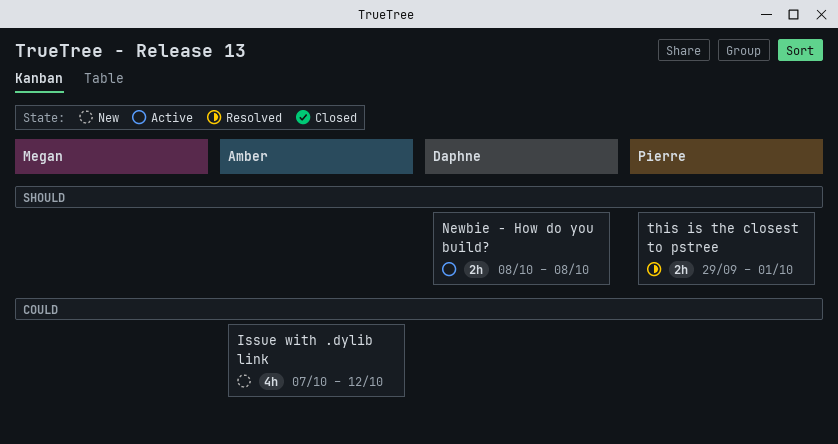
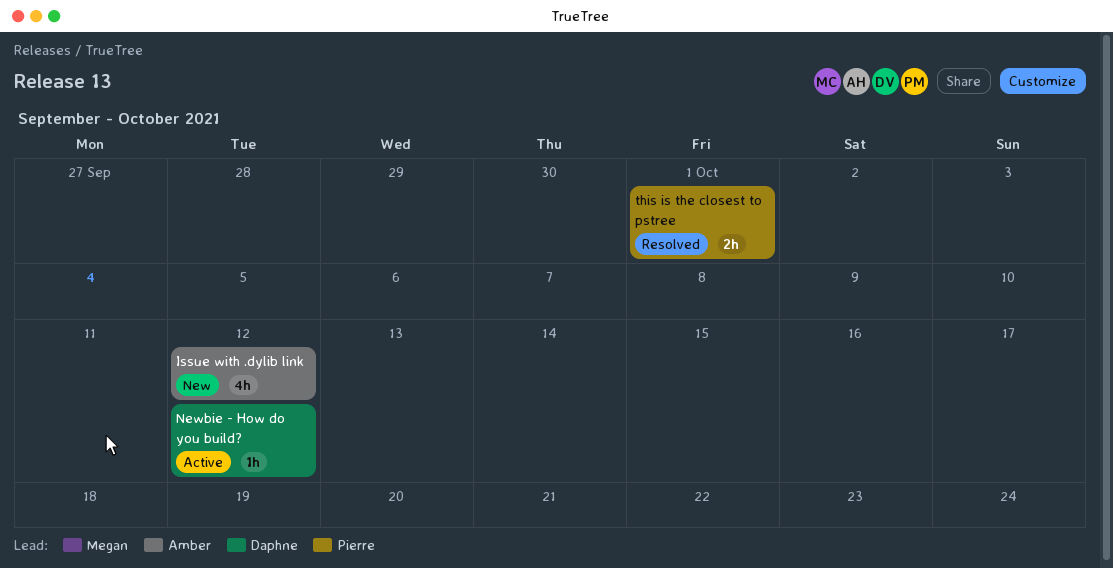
Newbie - How do you build?, estimate: 2h -> 1h
Newbie - How do you build?, due: Oct 8 -> Oct 12

